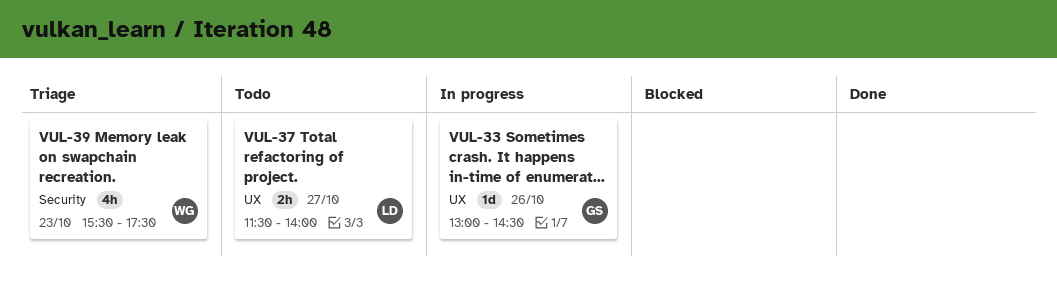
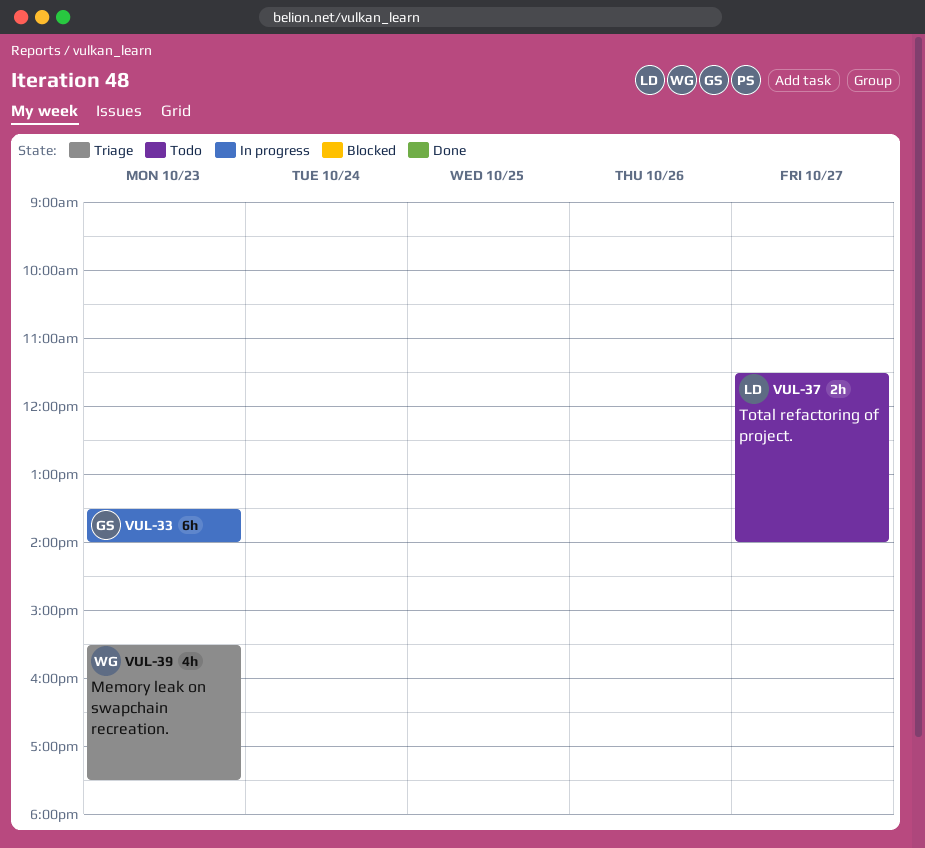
VUL-33, estimate: 1d -> 6h
VUL-33, day: Oct 26 -> Oct 23
VUL-33, begins: 13:00 -> 13:30
VUL-33, ends: 14:30 -> 14:00

